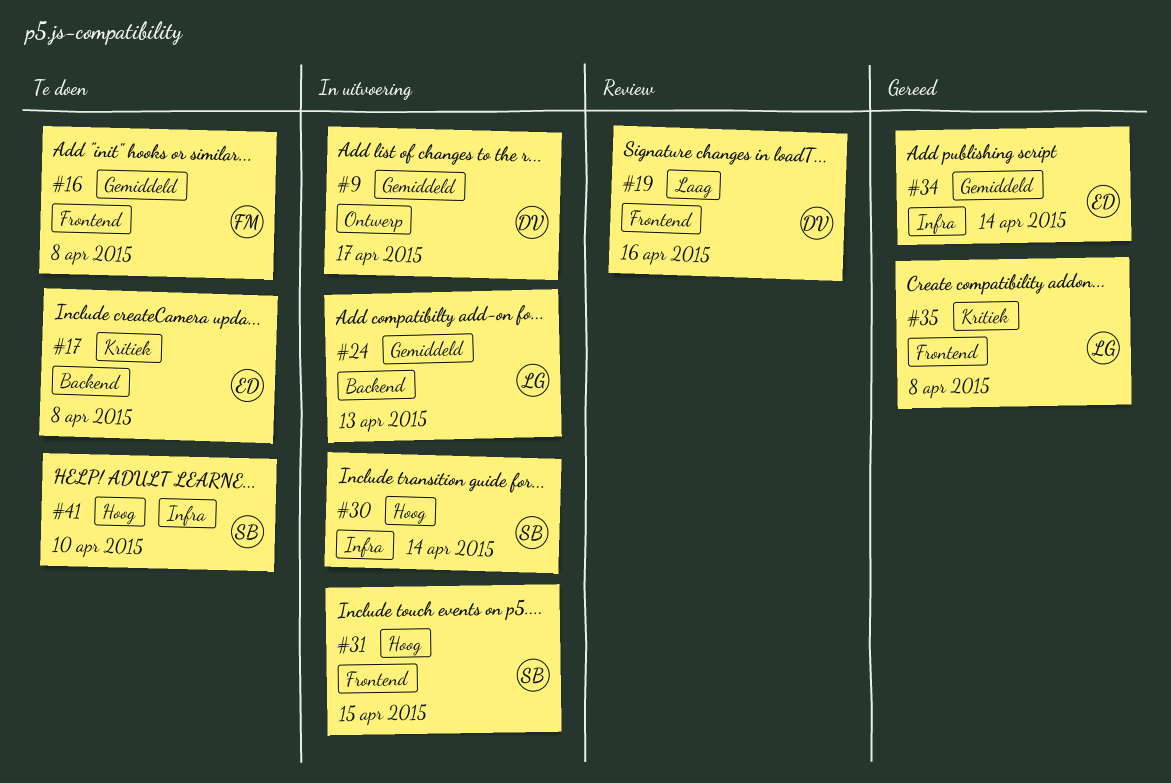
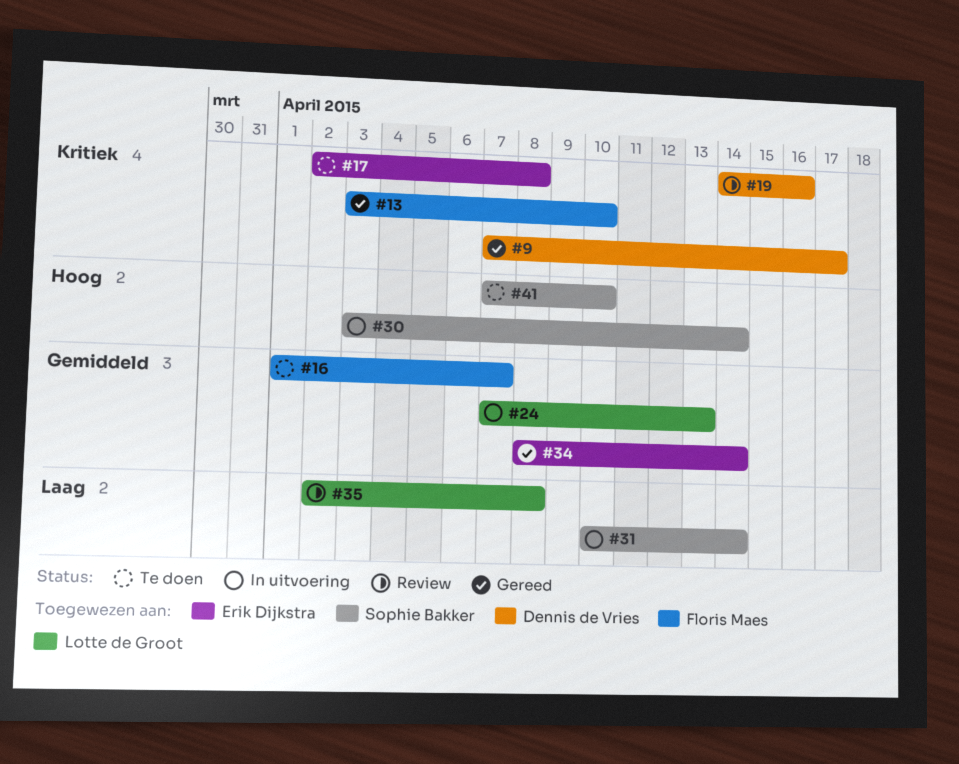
#9, status: In uitvoering -> Gereed
#9, priority: Gemiddeld -> Kritiek
#13: none -> present
#16, due: Apr 8 -> Apr 7
#19, priority: Laag -> Kritiek
#31, priority: Hoog -> Laag
#31, due: Apr 15 -> Apr 14
#35, status: Gereed -> Review
#35, priority: Kritiek -> Laag

